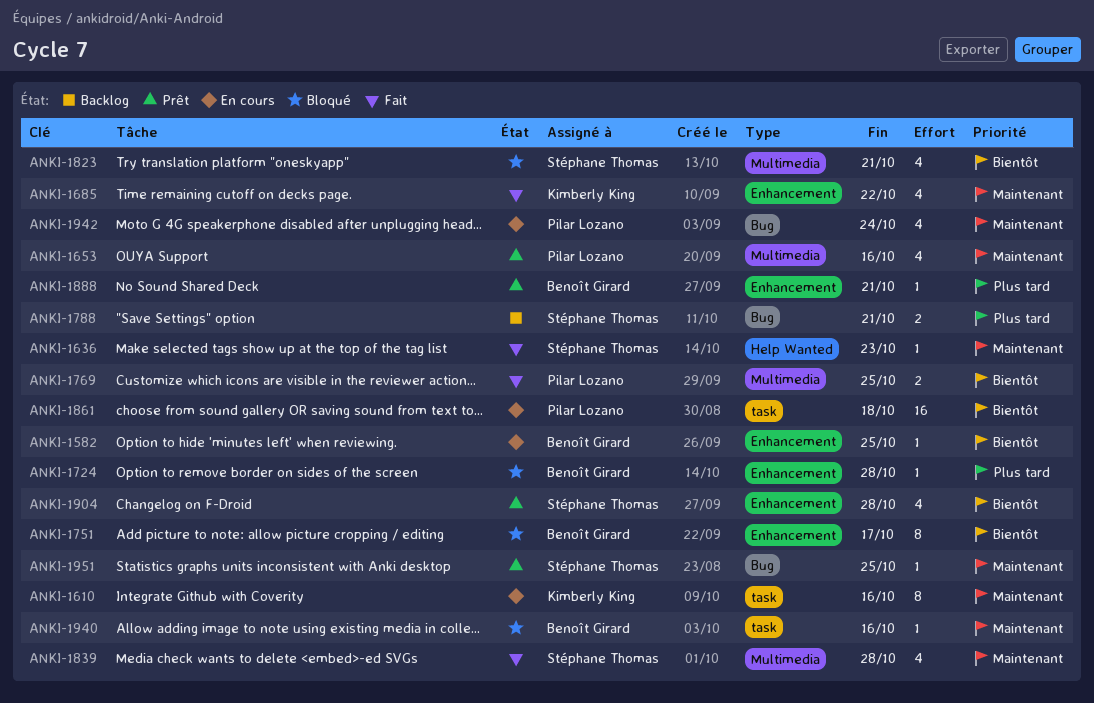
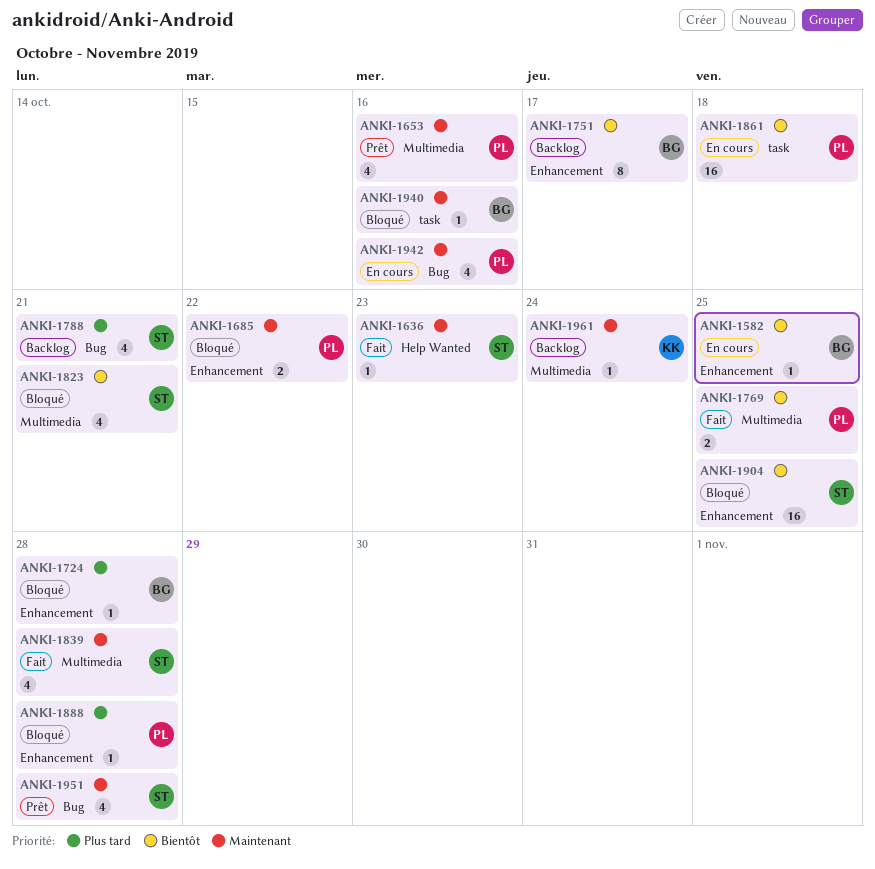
ANKI-1610: present -> none
ANKI-1685, status: Fait -> Bloqué
ANKI-1685, owner: Kimberly King -> Pilar Lozano
ANKI-1685, estimate: 4 -> 2
ANKI-1751, status: Bloqué -> Backlog
ANKI-1788, estimate: 2 -> 4
ANKI-1888, status: Prêt -> Bloqué
ANKI-1888, owner: Benoît Girard -> Pilar Lozano
ANKI-1888, due: Oct 21 -> Oct 28
ANKI-1904, status: Prêt -> Bloqué
ANKI-1904, estimate: 4 -> 16
ANKI-1904, due: Oct 28 -> Oct 25
ANKI-1942, due: Oct 24 -> Oct 16
ANKI-1951, estimate: 1 -> 4
ANKI-1951, due: Oct 25 -> Oct 28
ANKI-1961: none -> present

